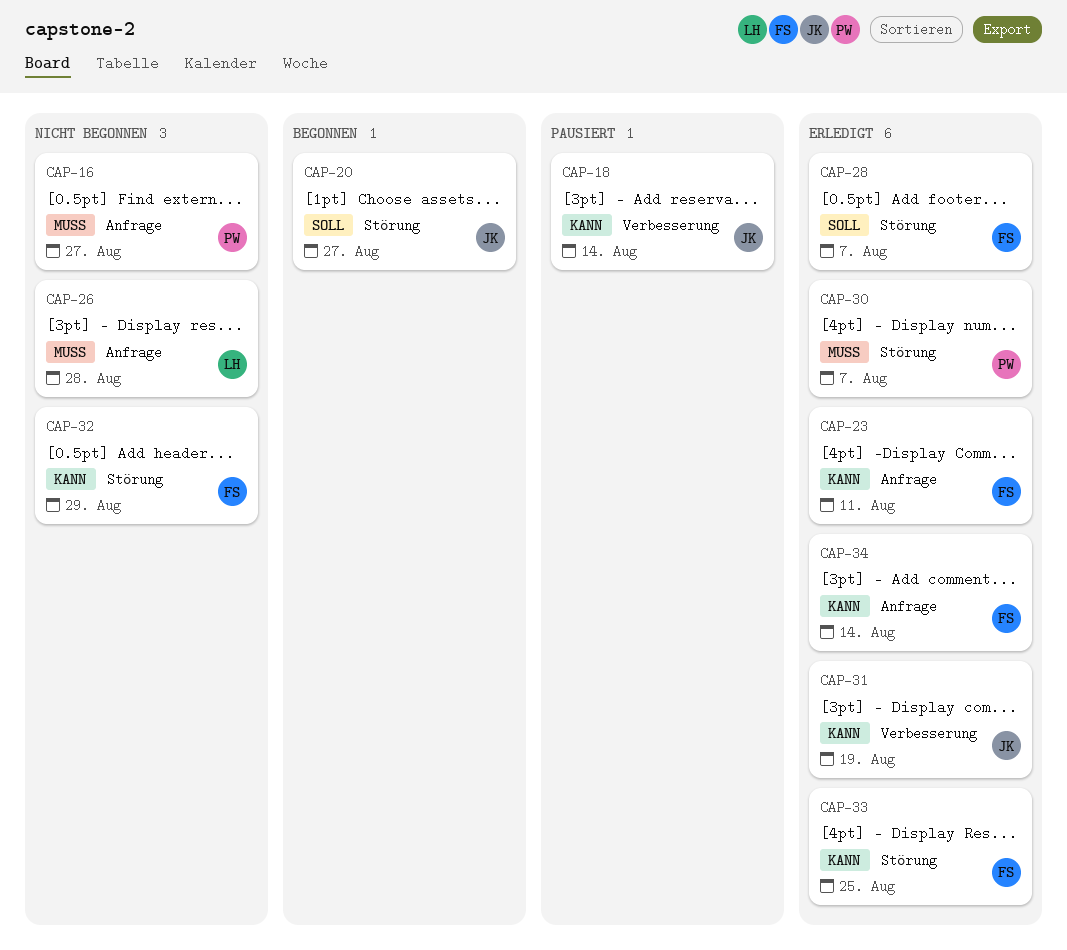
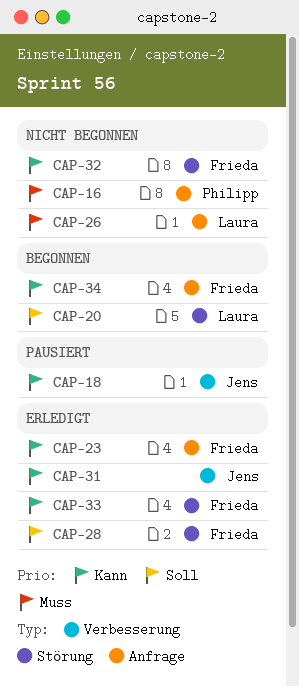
CAP-20, owner: Jens -> Laura
CAP-30: present -> none
CAP-34, status: Erledigt -> Begonnen

